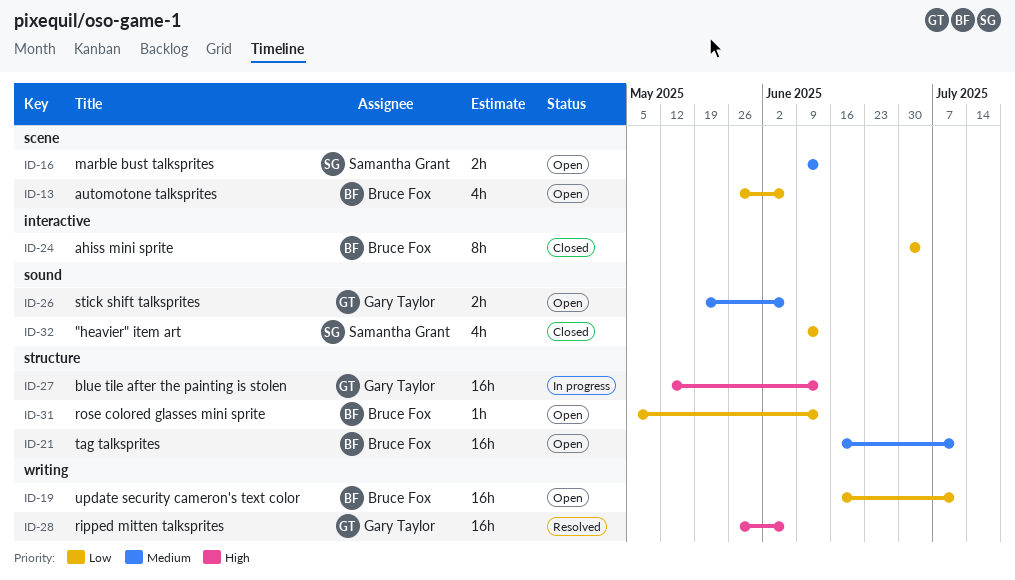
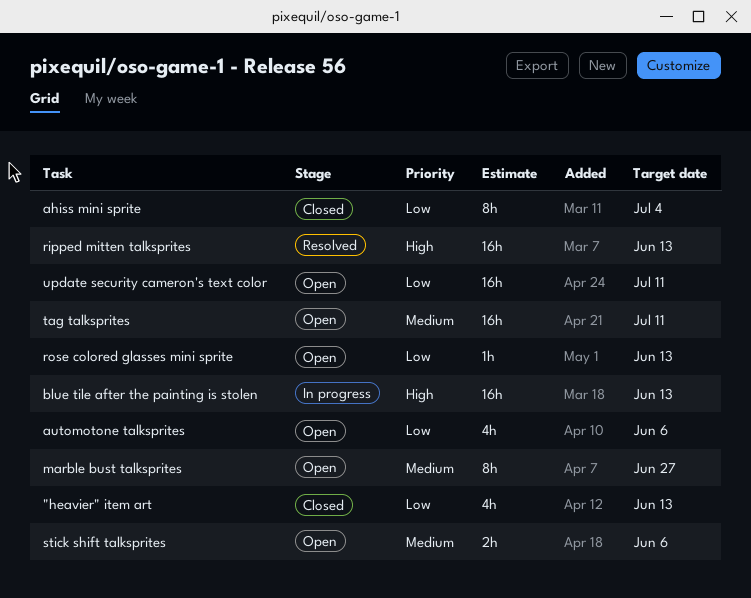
marble bust talksprites, estimate: 2h -> 8h
marble bust talksprites, due: Jun 13 -> Jun 27
ripped mitten talksprites, due: Jun 6 -> Jun 13

